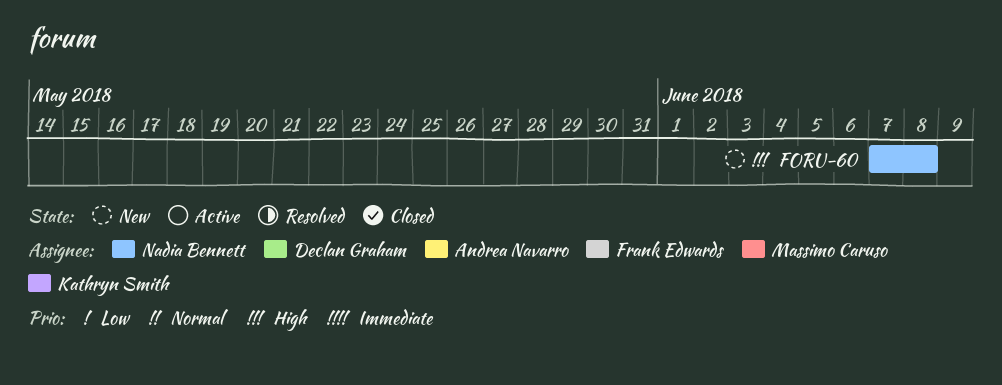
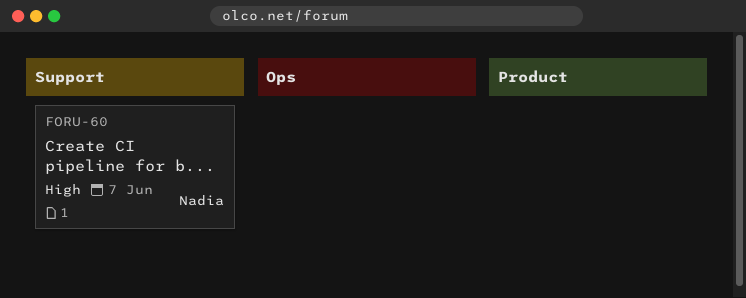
FORU-60, due: Jun 8 -> Jun 7

